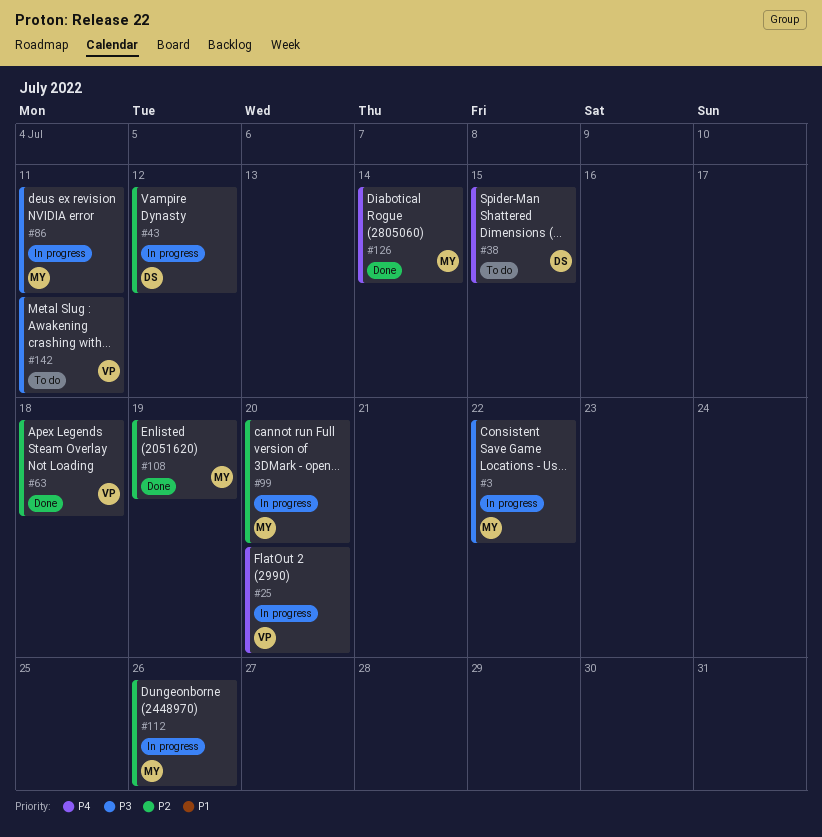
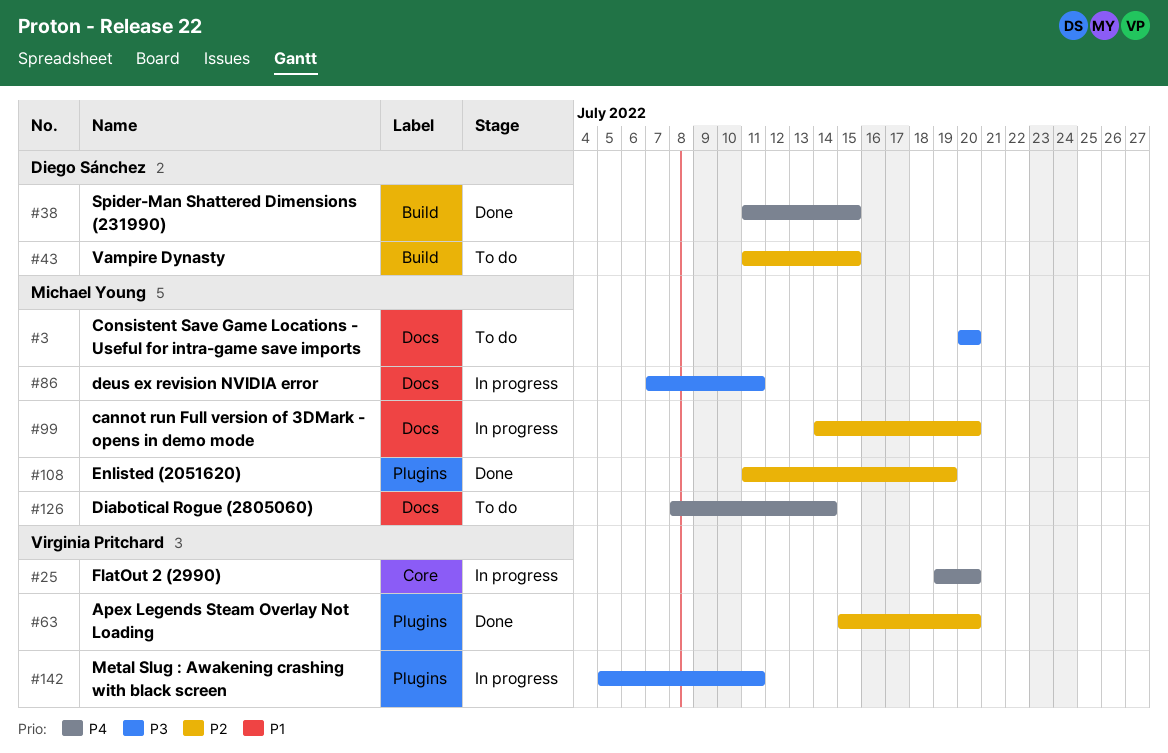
#3, status: In progress -> To do
#3, due: Jul 22 -> Jul 20
#38, status: To do -> Done
#43, status: In progress -> To do
#43, due: Jul 12 -> Jul 15
#63, due: Jul 18 -> Jul 20
#112: present -> none
#126, status: Done -> To do
#142, status: To do -> In progress

